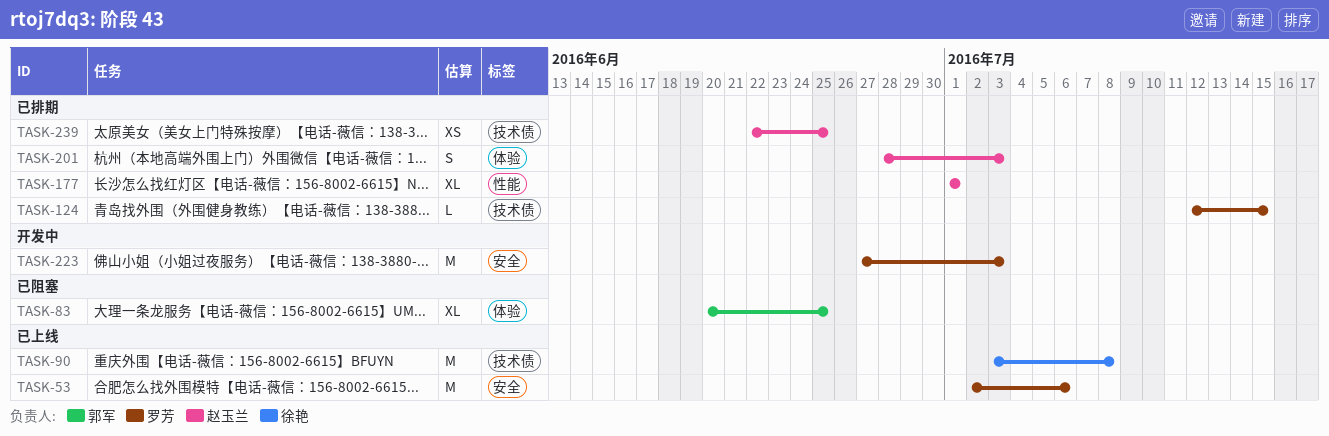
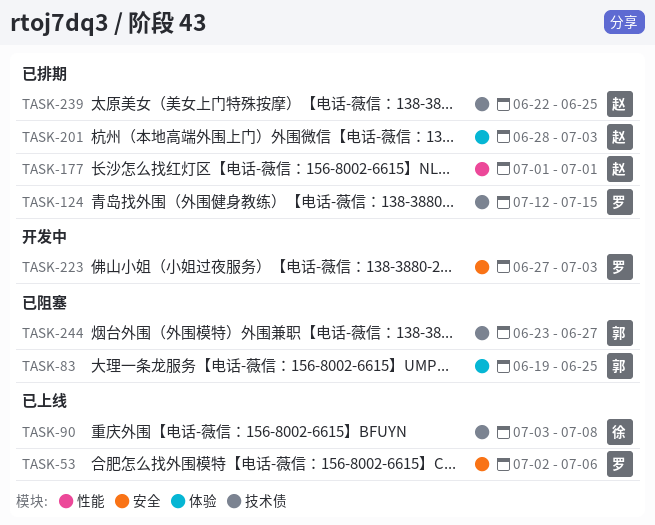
TASK-83, start: Jun 20 -> Jun 19
TASK-244: none -> present

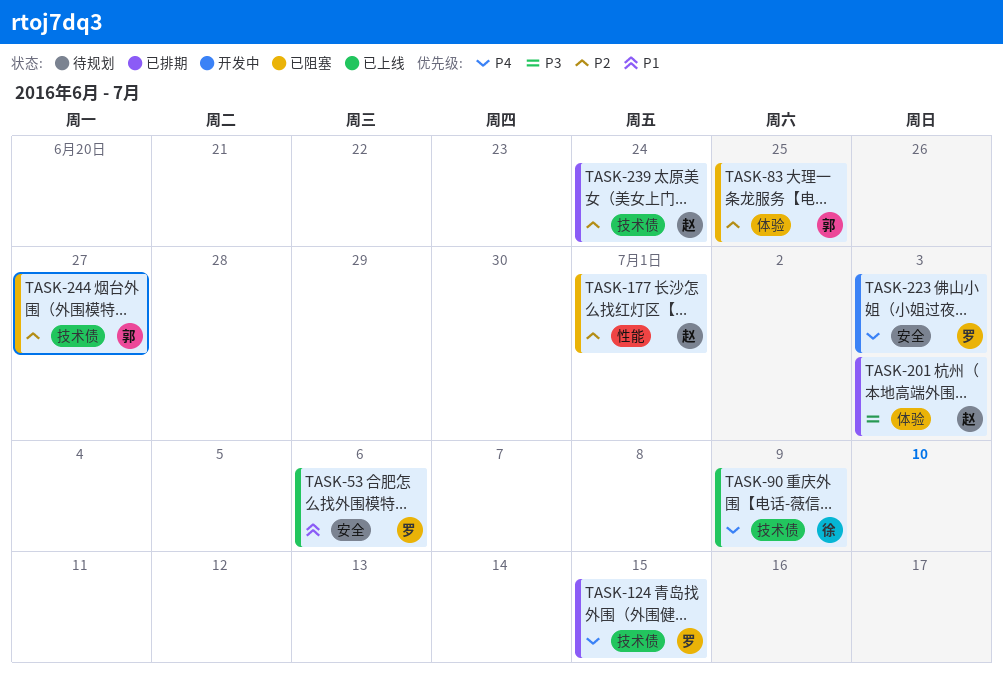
TASK-90, due: Jul 8 -> Jul 9
TASK-177, status: 已排期 -> 已阻塞
TASK-239, due: Jun 25 -> Jun 24

